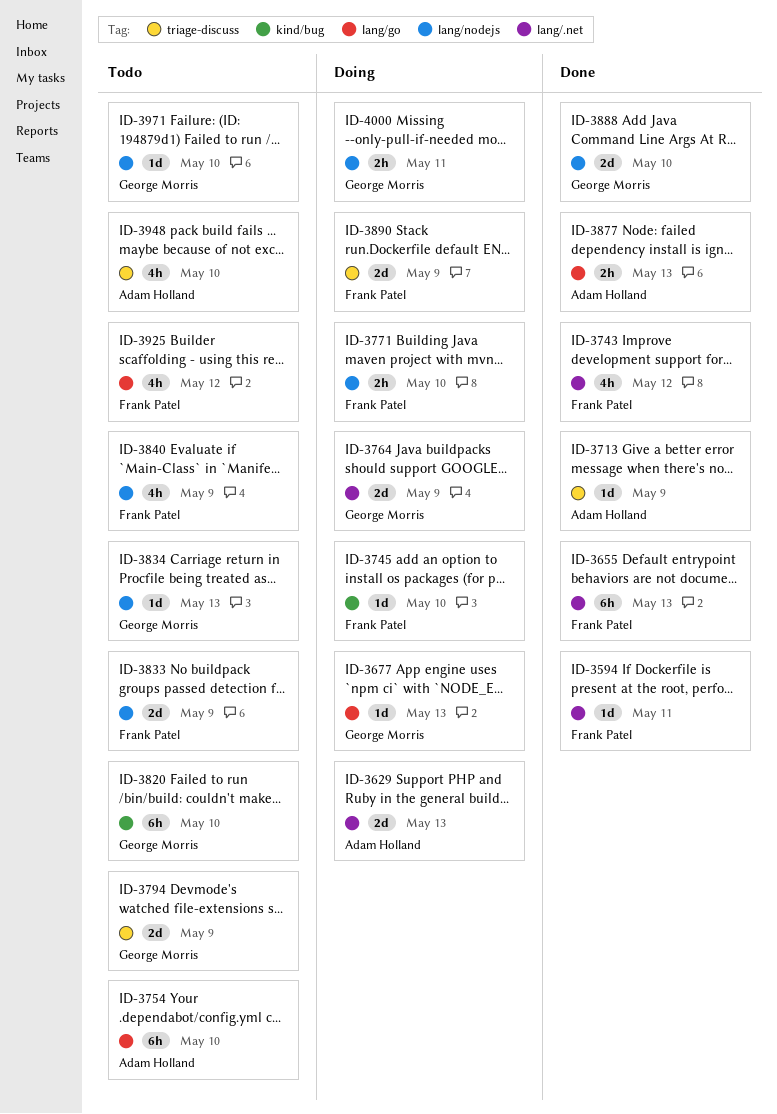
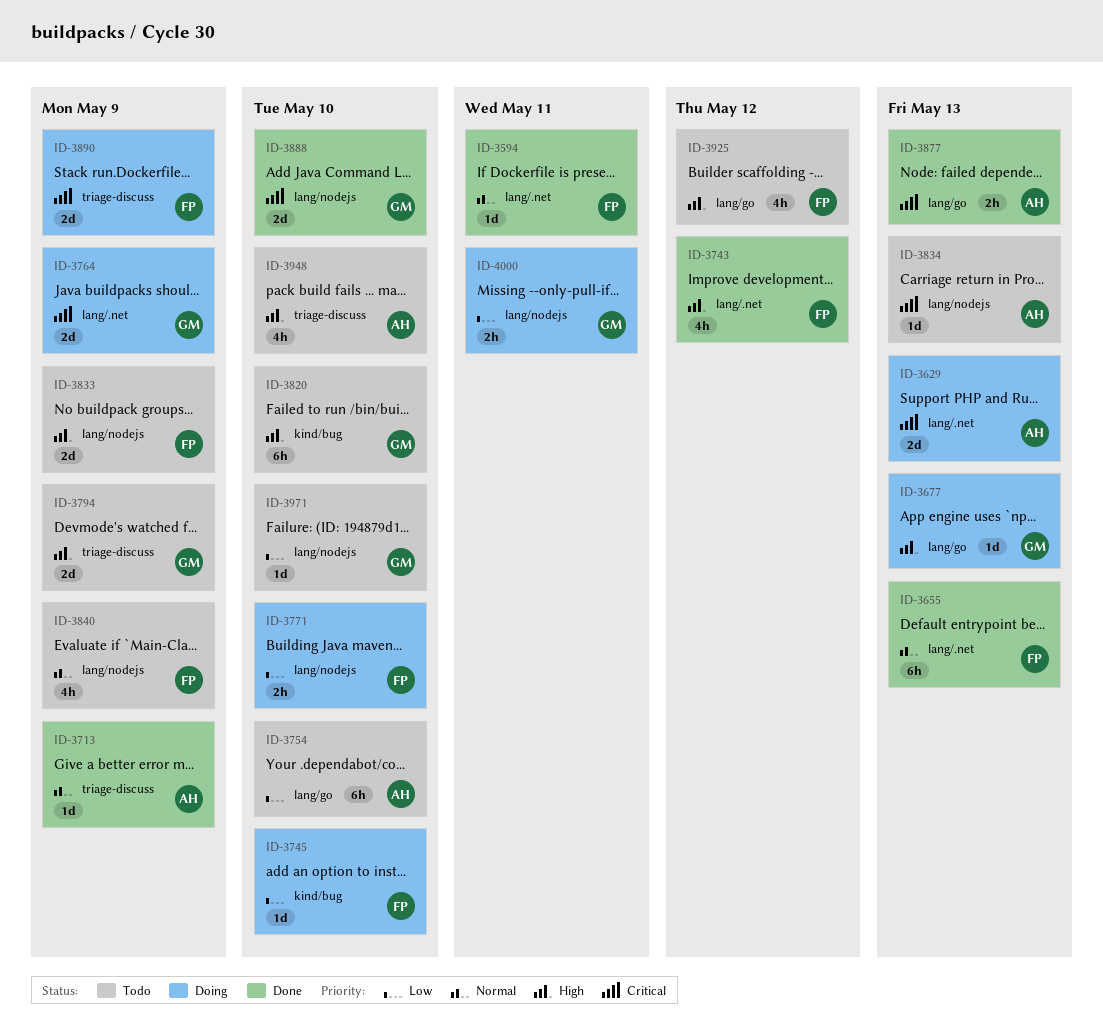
ID-3834, owner: George Morris -> Adam Holland

